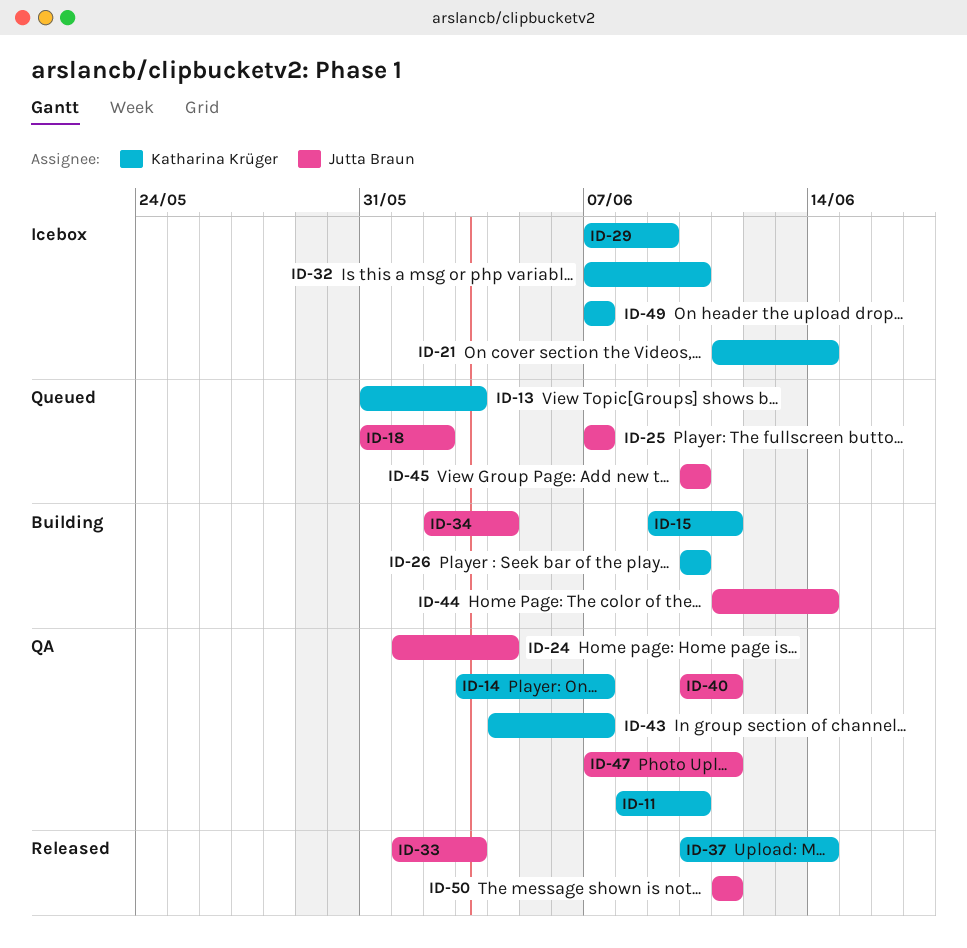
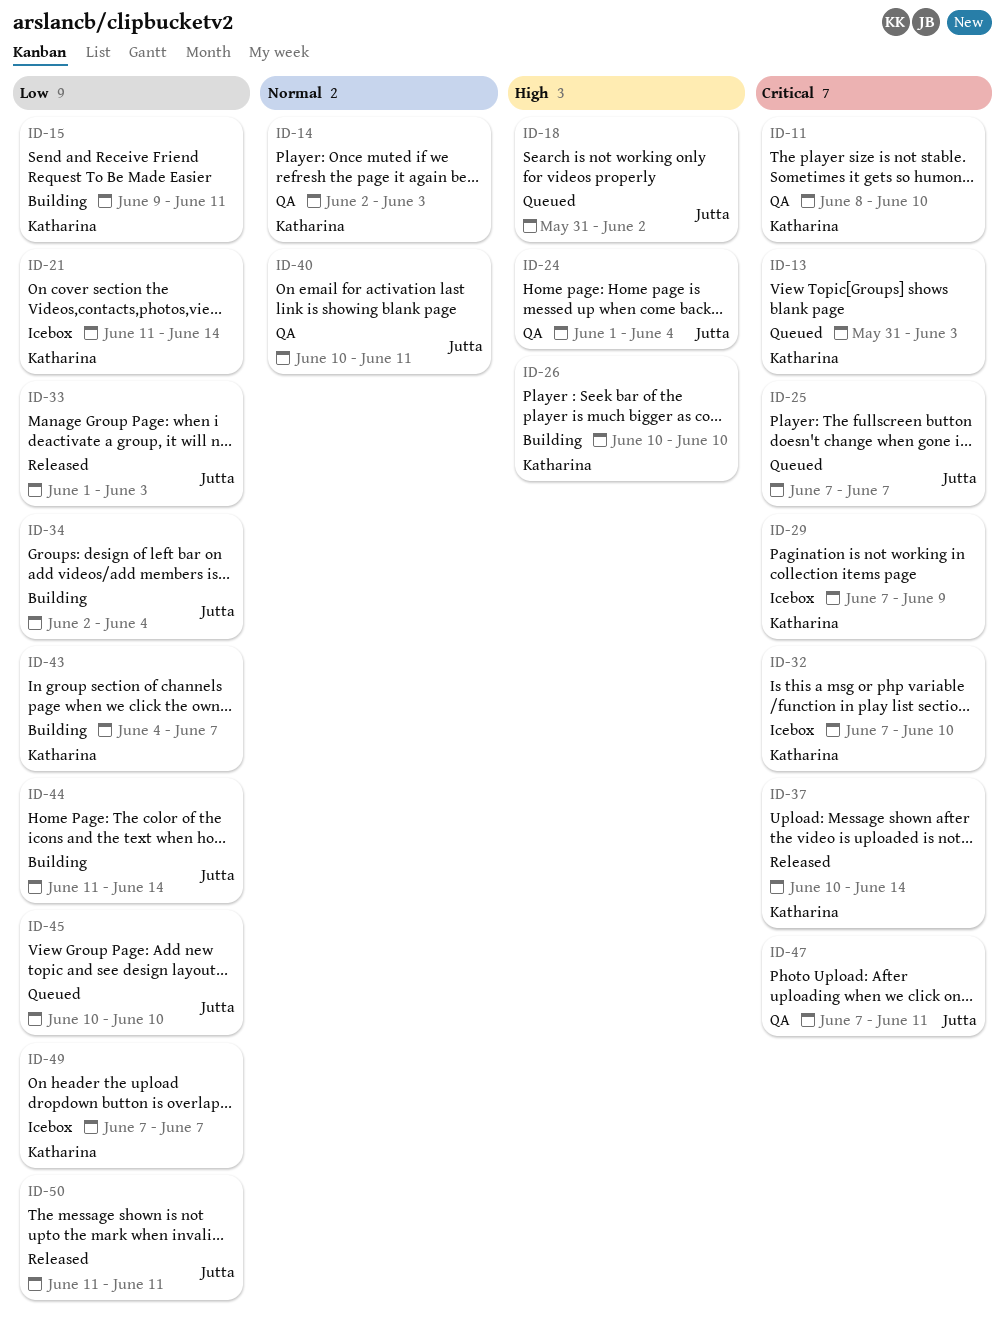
ID-14, start: Jun 3 -> Jun 2
ID-14, due: Jun 7 -> Jun 3
ID-43, status: QA -> Building

